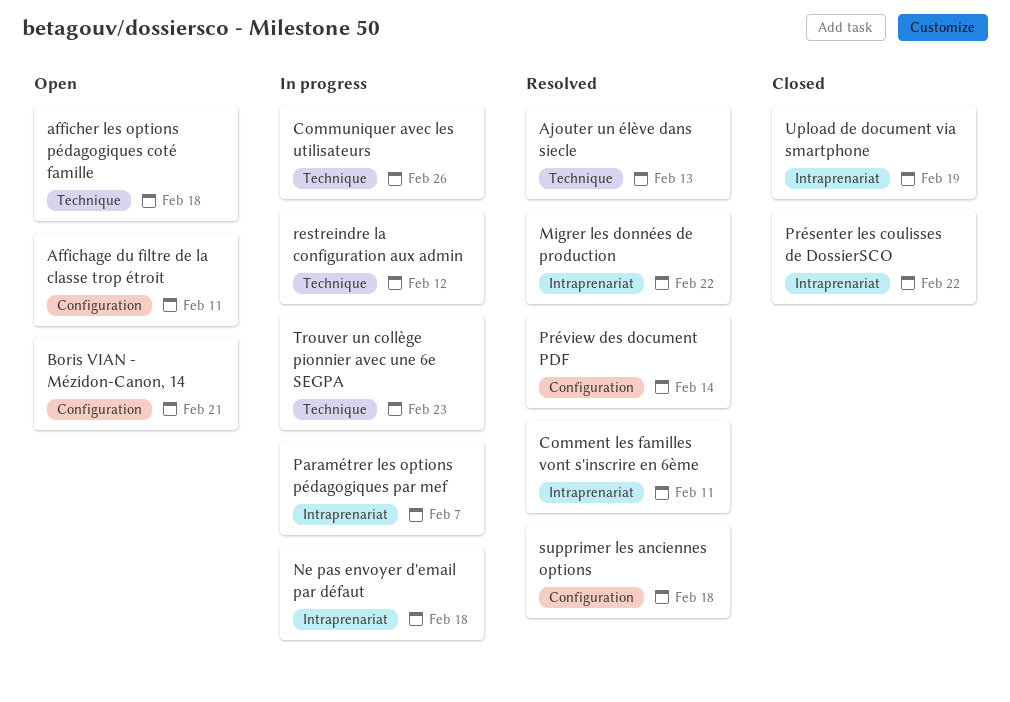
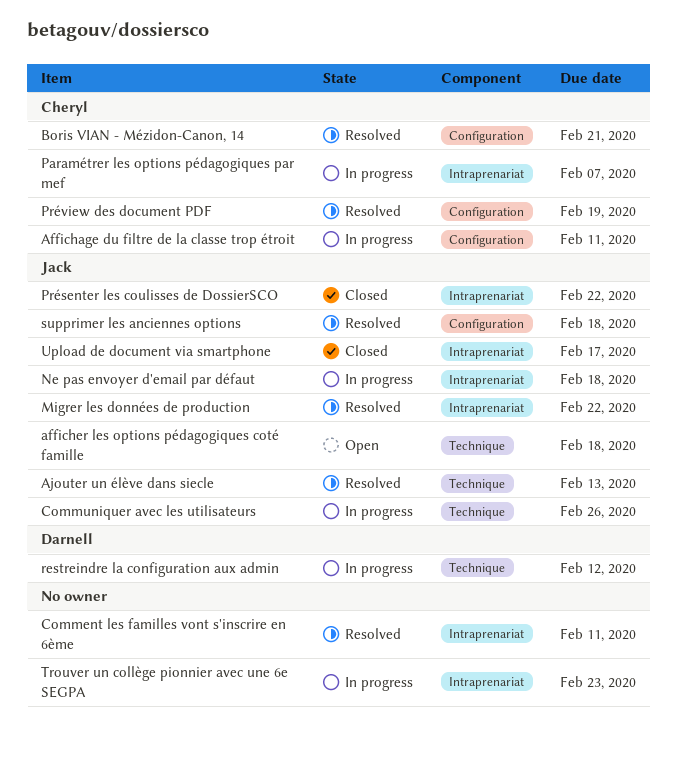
Affichage du filtre de la classe trop étroit, status: Open -> In progress
Boris VIAN - Mézidon-Canon, 14, status: Open -> Resolved
Préview des document PDF, due: Feb 14 -> Feb 19
Trouver un collège pionnier avec une 6e SEGPA, label: Technique -> Intraprenariat
Upload de document via smartphone, due: Feb 19 -> Feb 17

